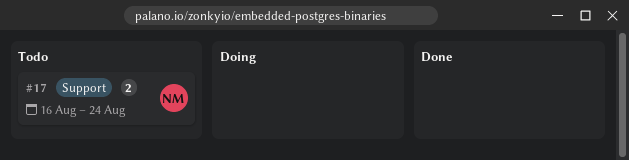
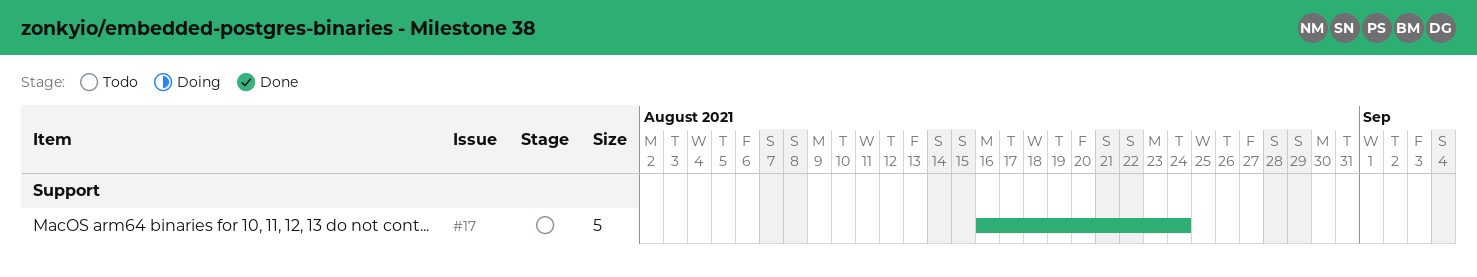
#17, estimate: 2 -> 5

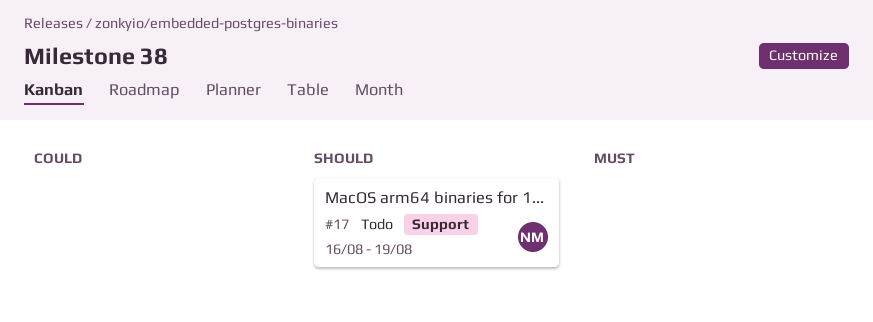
#17, due: Aug 24 -> Aug 19

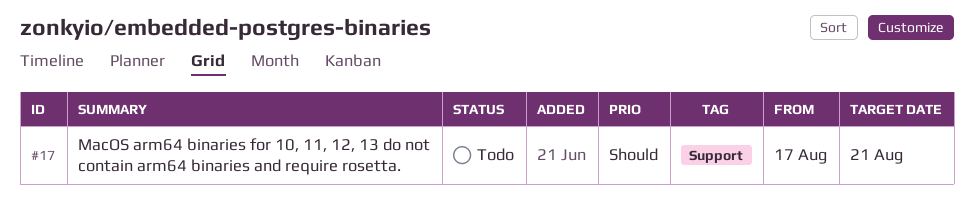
#17, start: Aug 16 -> Aug 17
#17, due: Aug 19 -> Aug 21

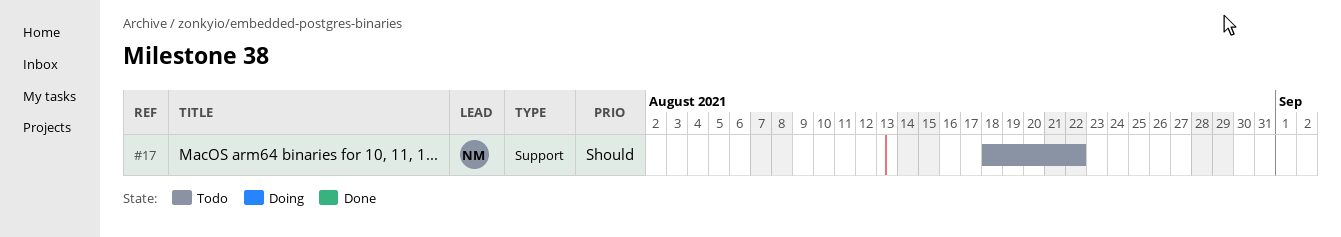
#17, start: Aug 17 -> Aug 18
#17, due: Aug 21 -> Aug 22

